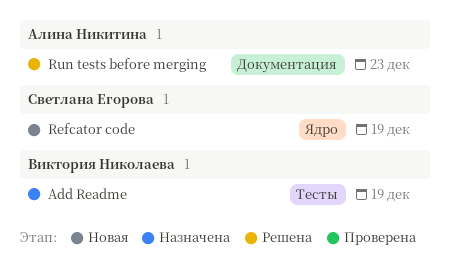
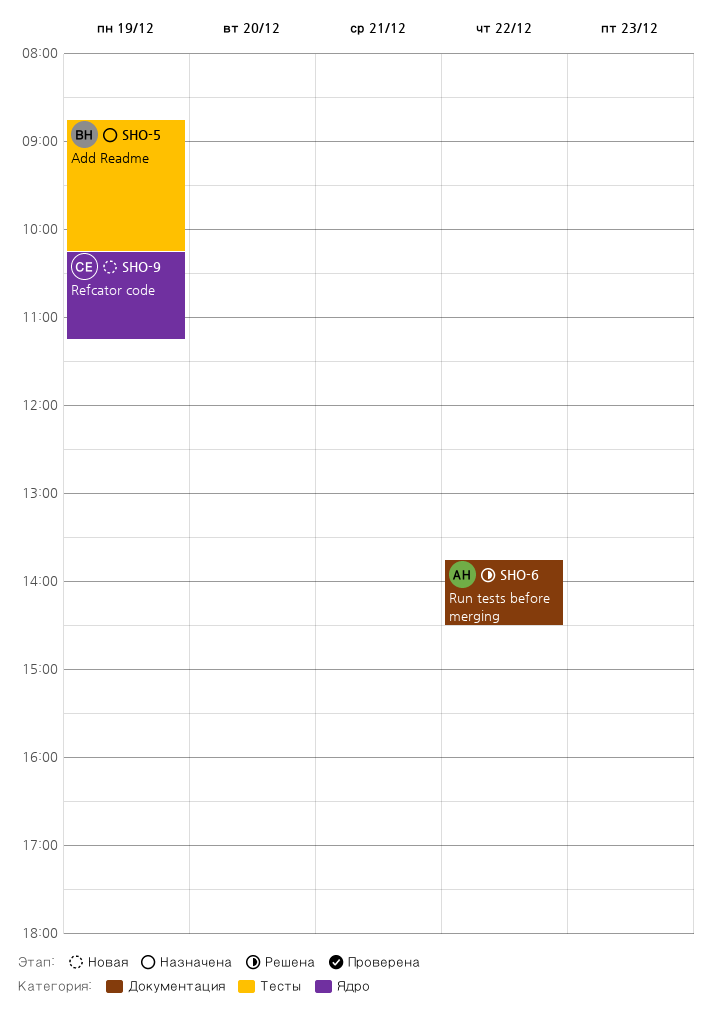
Run tests before merging, day: Dec 23 -> Dec 22

